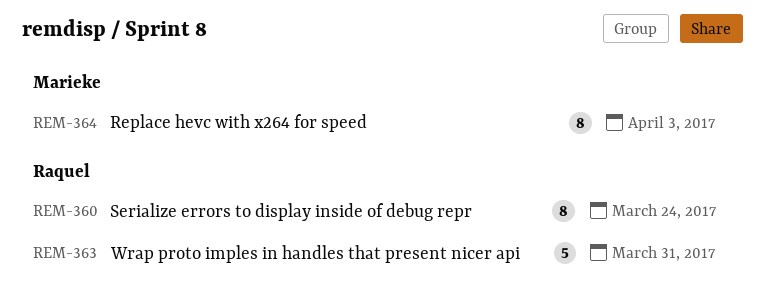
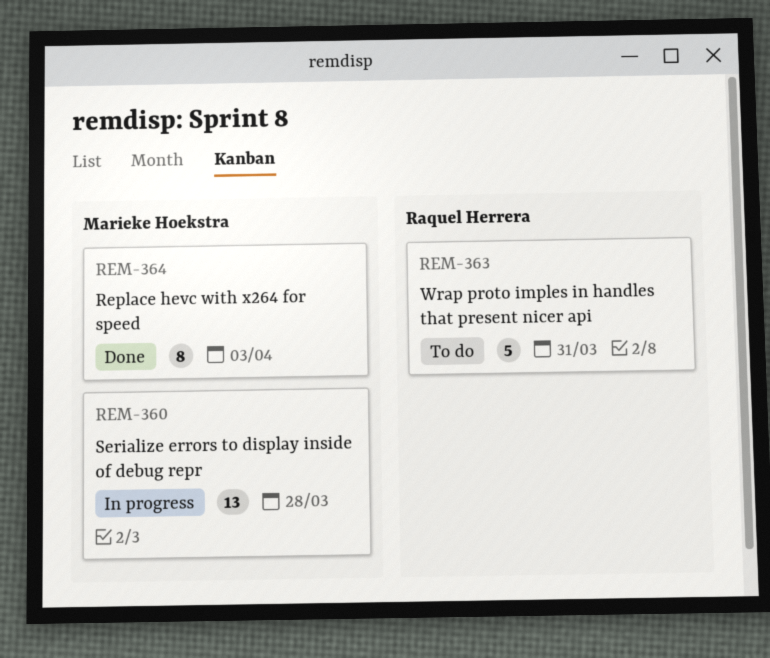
REM-360, owner: Raquel Herrera -> Marieke Hoekstra
REM-360, estimate: 8 -> 13
REM-360, due: Mar 24 -> Mar 28

